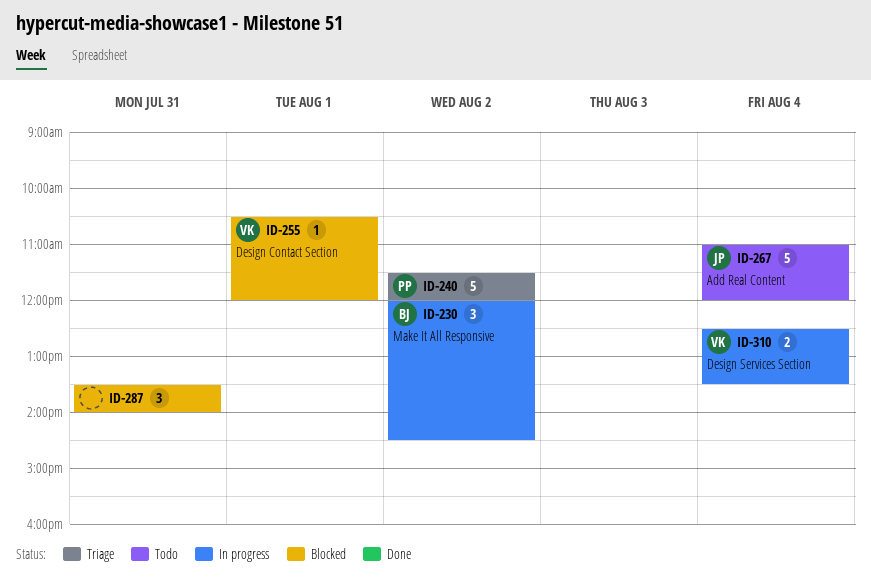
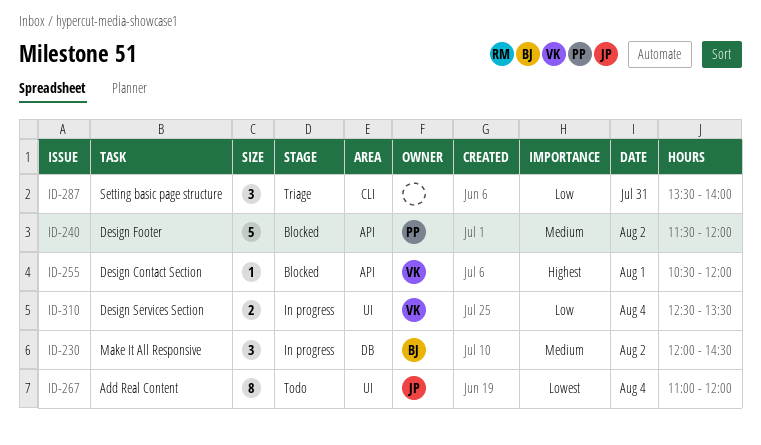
ID-240, status: Triage -> Blocked
ID-267, estimate: 5 -> 8
ID-287, status: Blocked -> Triage

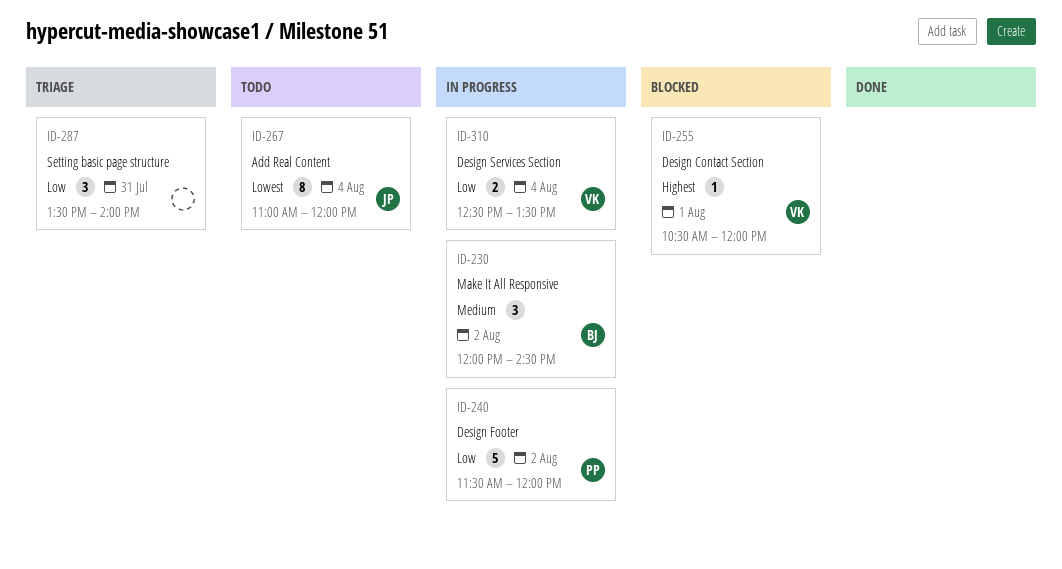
ID-240, status: Blocked -> In progress
ID-240, priority: Medium -> Low

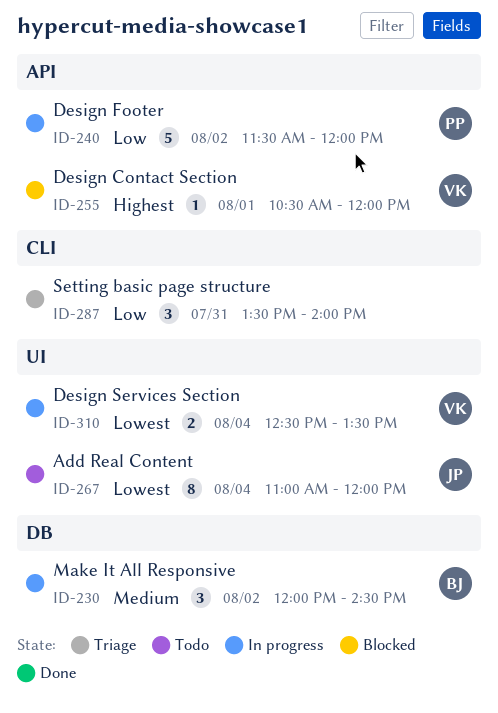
ID-310, priority: Low -> Lowest

